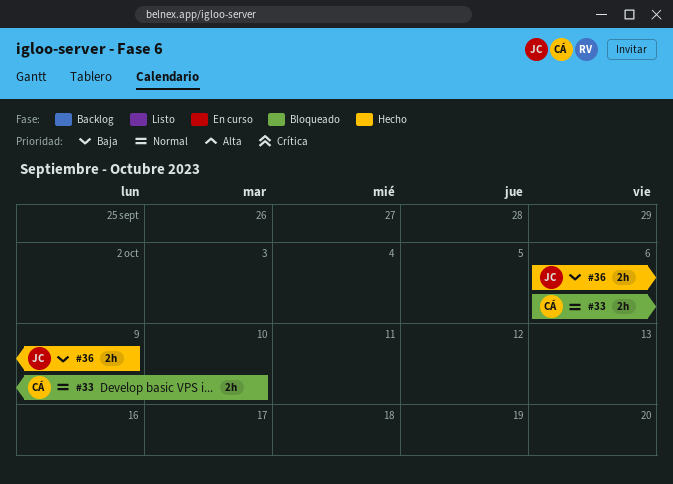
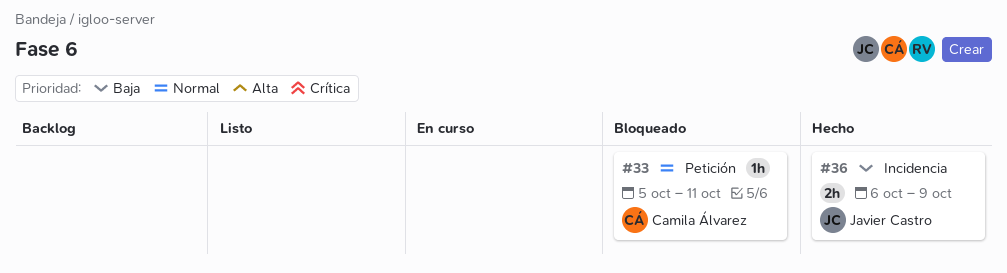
#33, estimate: 2h -> 1h
#33, start: Oct 6 -> Oct 5
#33, due: Oct 10 -> Oct 11

